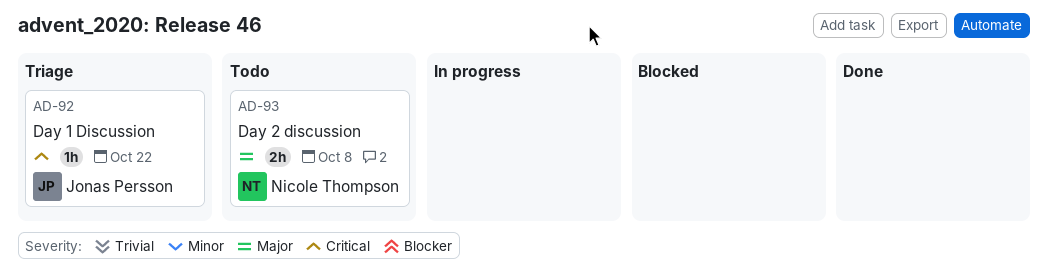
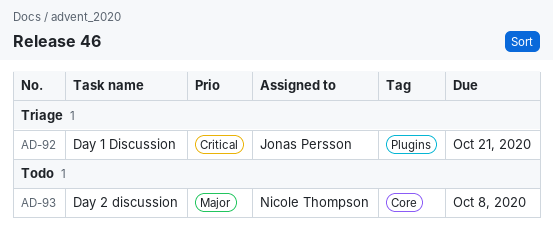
AD-92, due: Oct 22 -> Oct 21

